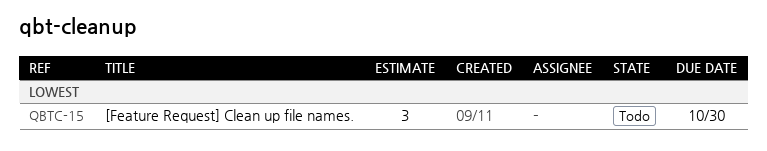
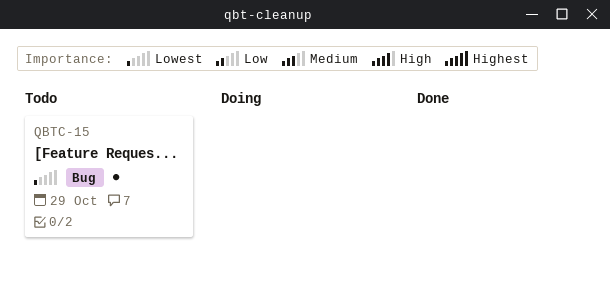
QBTC-15, estimate: 3 -> 1
QBTC-15, due: Oct 30 -> Oct 29

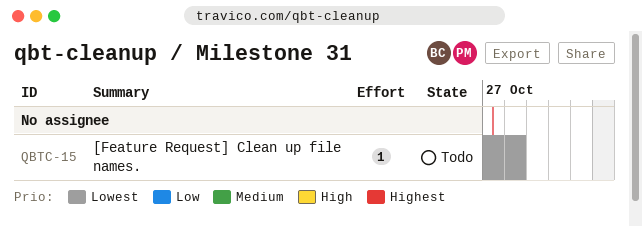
QBTC-15, due: Oct 29 -> Oct 28

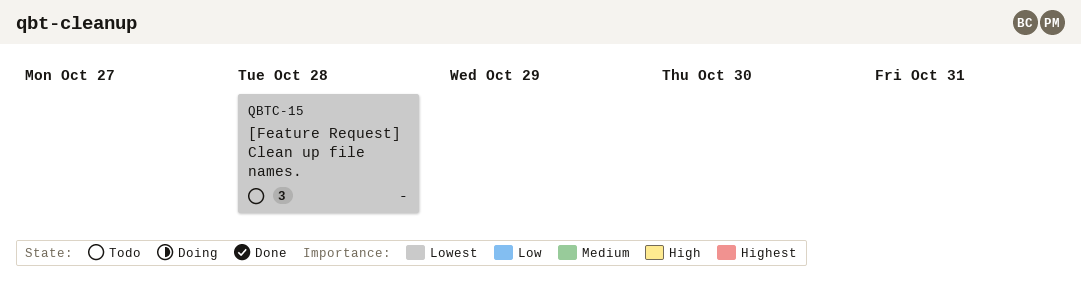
QBTC-15, estimate: 1 -> 3

